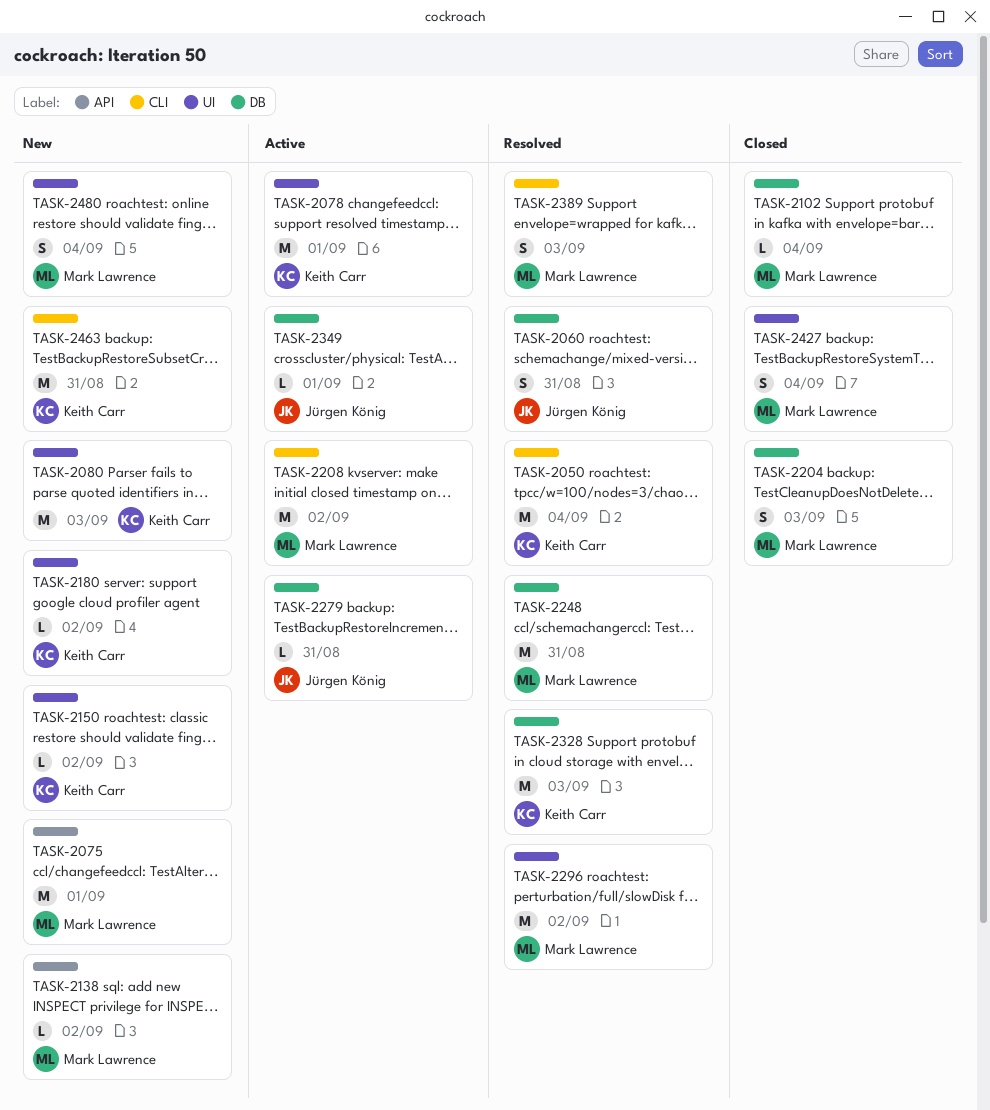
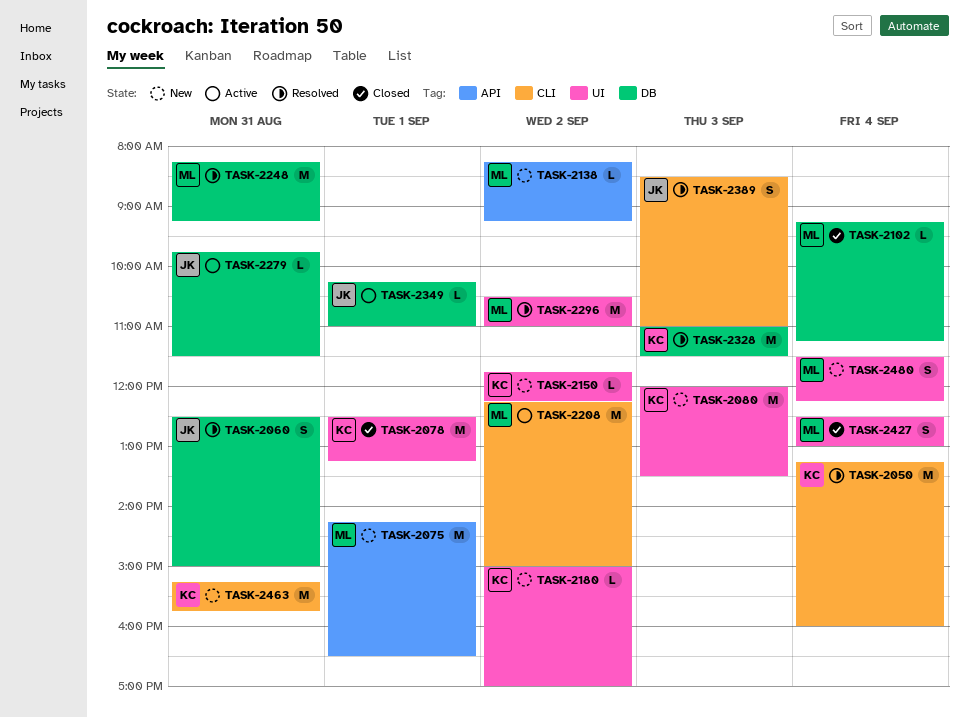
TASK-2078, status: Active -> Closed
TASK-2204: present -> none
TASK-2389, owner: Mark Lawrence -> Jürgen König

